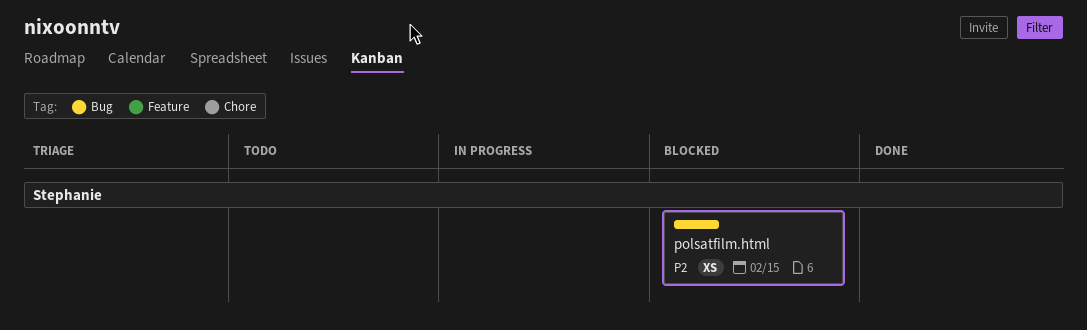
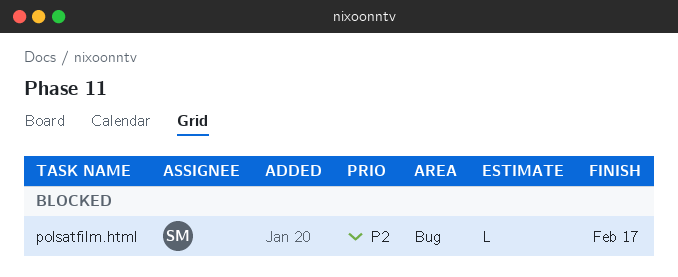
polsatfilm.html, estimate: XS -> L
polsatfilm.html, due: Feb 15 -> Feb 17

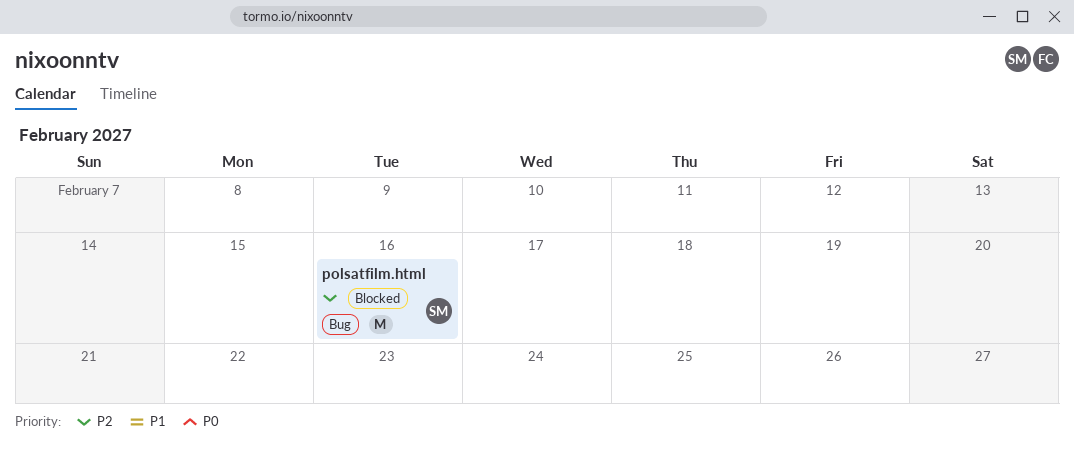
polsatfilm.html, estimate: L -> M
polsatfilm.html, due: Feb 17 -> Feb 16

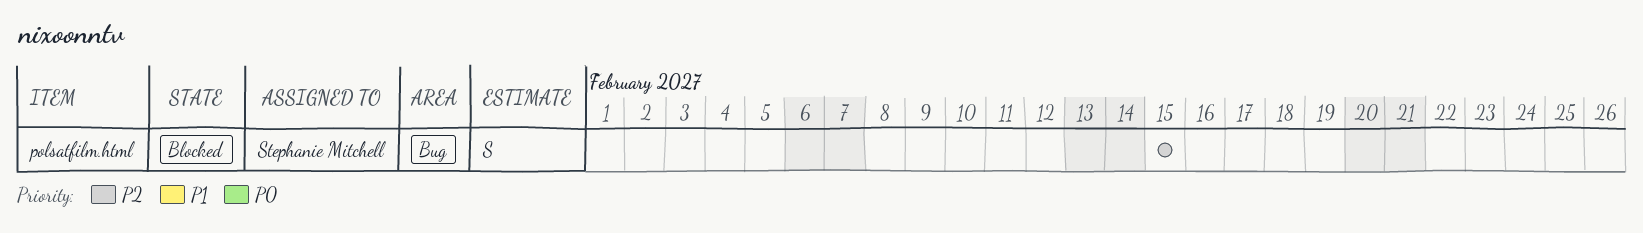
polsatfilm.html, estimate: M -> S
polsatfilm.html, due: Feb 16 -> Feb 15

